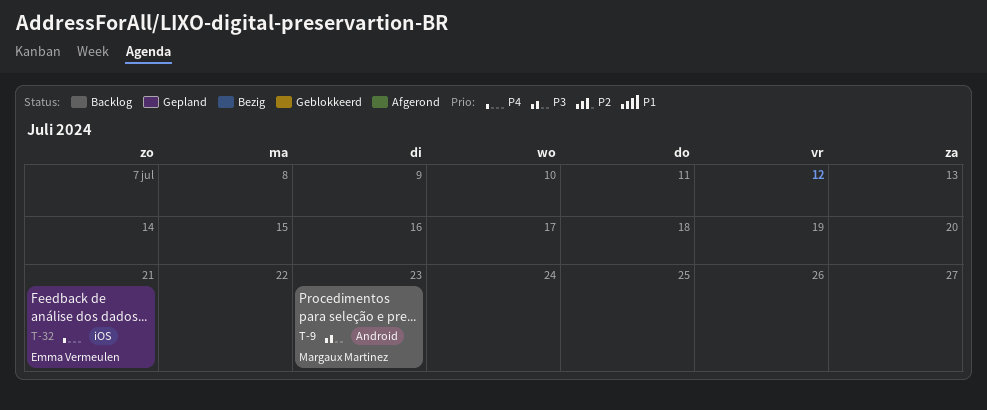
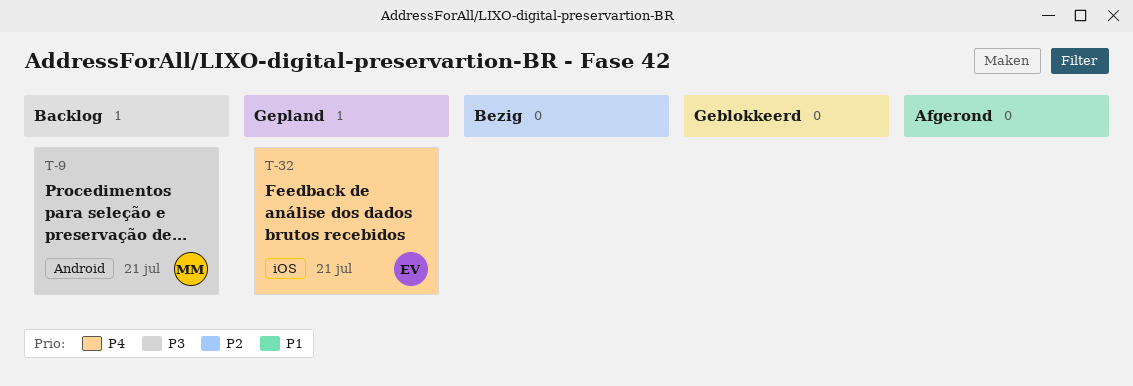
T-9, due: Jul 23 -> Jul 21

